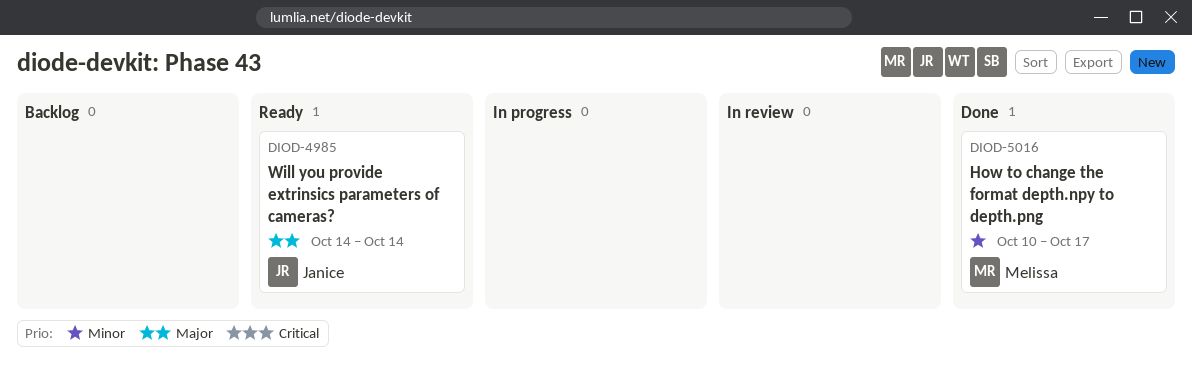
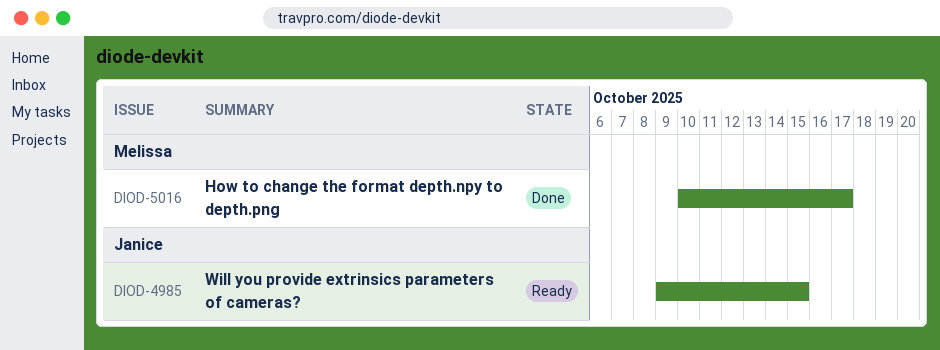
DIOD-4985, start: Oct 14 -> Oct 9
DIOD-4985, due: Oct 14 -> Oct 15

